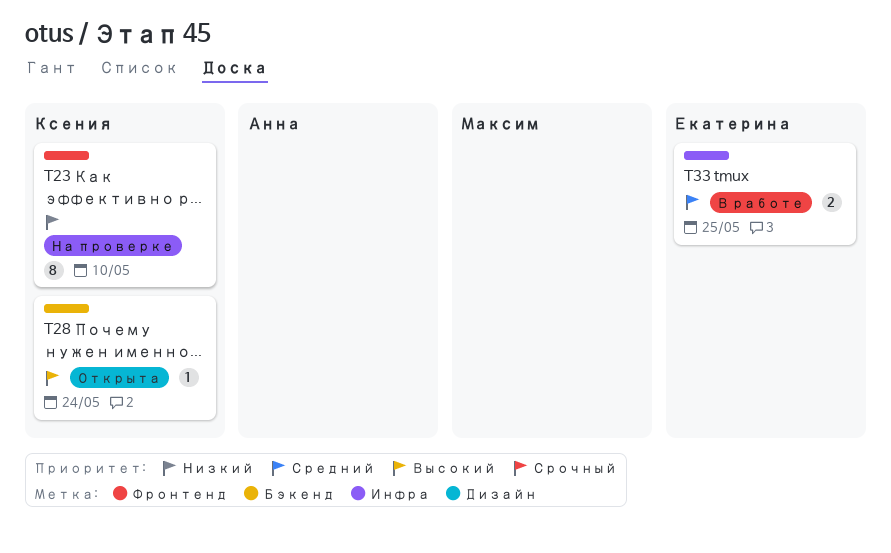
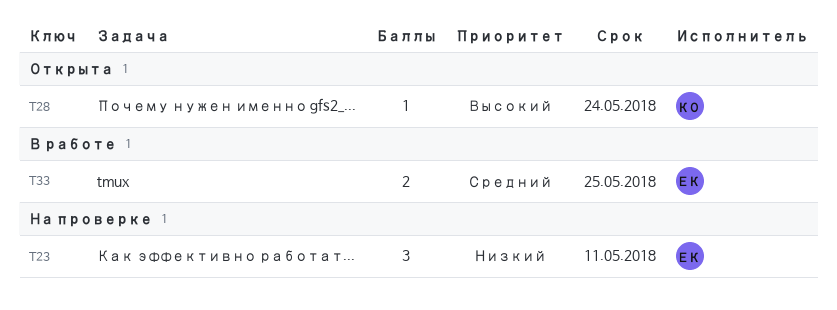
T23, owner: Ксения -> Екатерина
T23, estimate: 8 -> 3
T23, due: May 10 -> May 11

